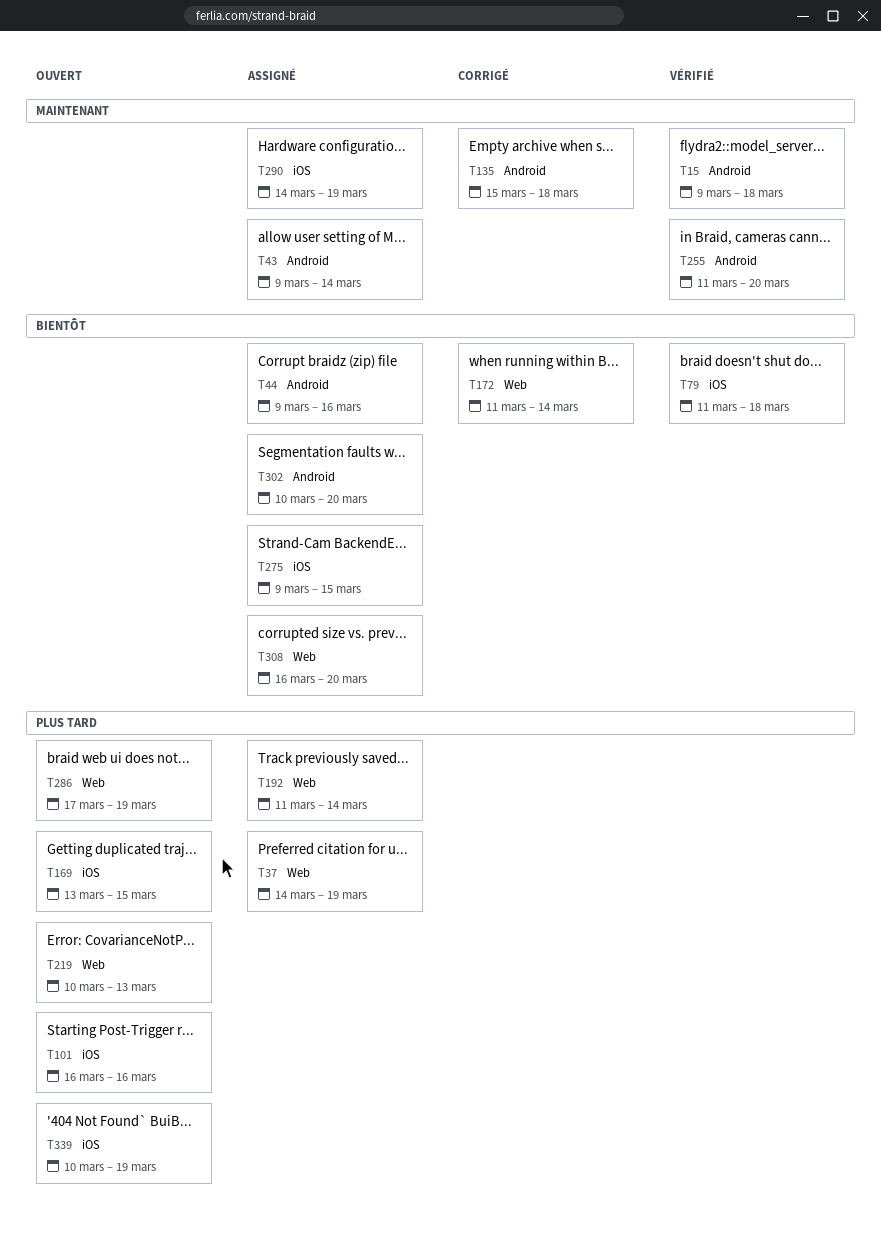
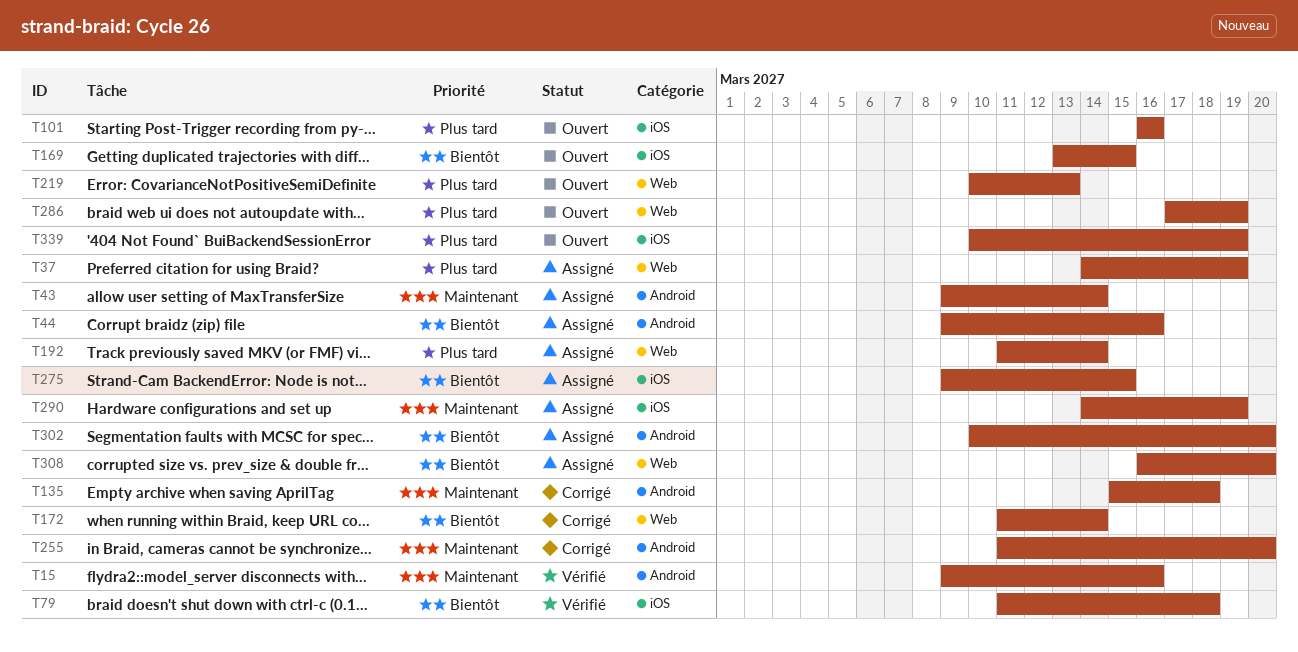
T15, due: Mar 18 -> Mar 16
T169, priority: Plus tard -> Bientôt
T255, status: Vérifié -> Corrigé

